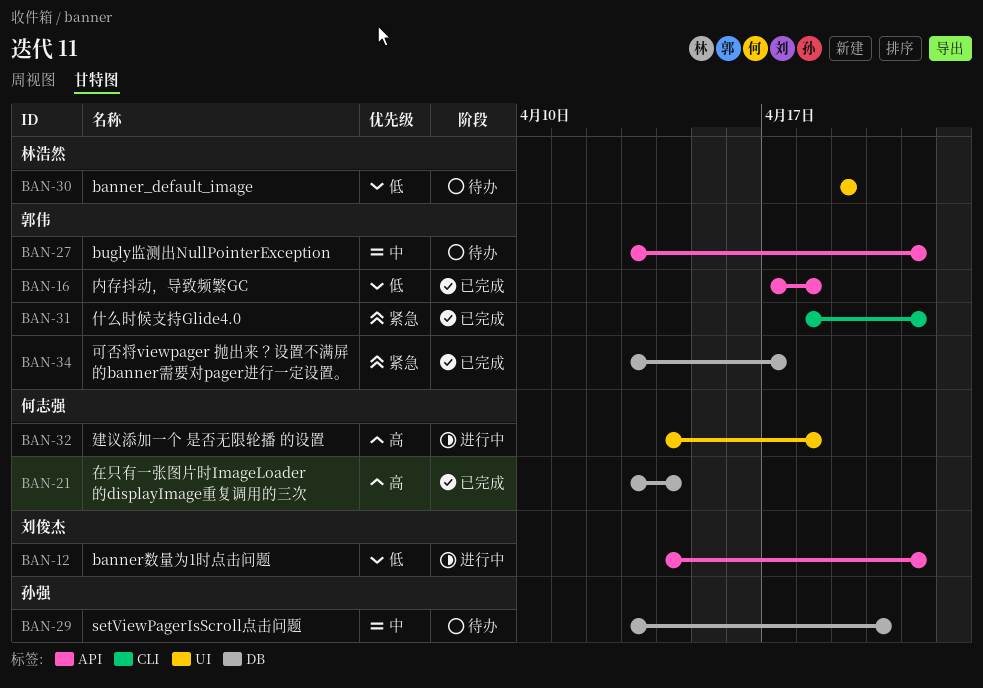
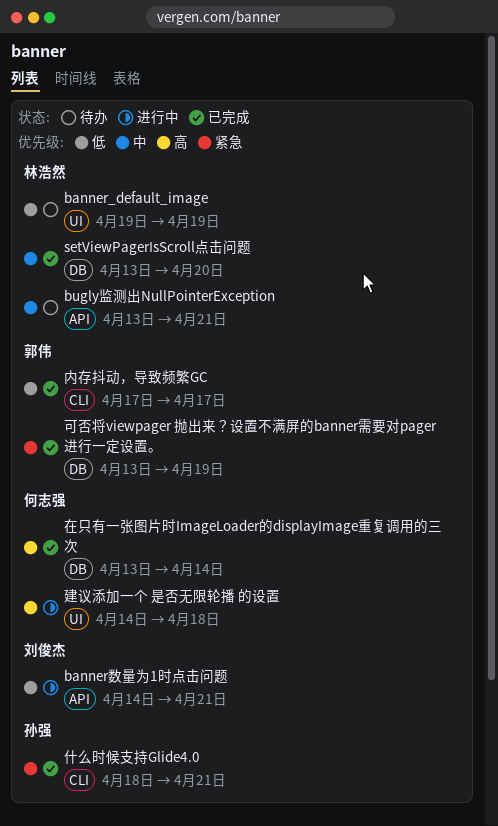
bugly监测出NullPointerException, owner: 郭伟 -> 林浩然
setViewPagerIsScroll点击问题, status: 待办 -> 已完成
setViewPagerIsScroll点击问题, owner: 孙强 -> 林浩然
什么时候支持Glide4.0, owner: 郭伟 -> 孙强
内存抖动，导致频繁GC, label: API -> CLI
内存抖动，导致频繁GC, due: Apr 18 -> Apr 17
可否将viewpager 抛出来？设置不满屏的banner需要对pager进行一定设置。, due: Apr 17 -> Apr 19

